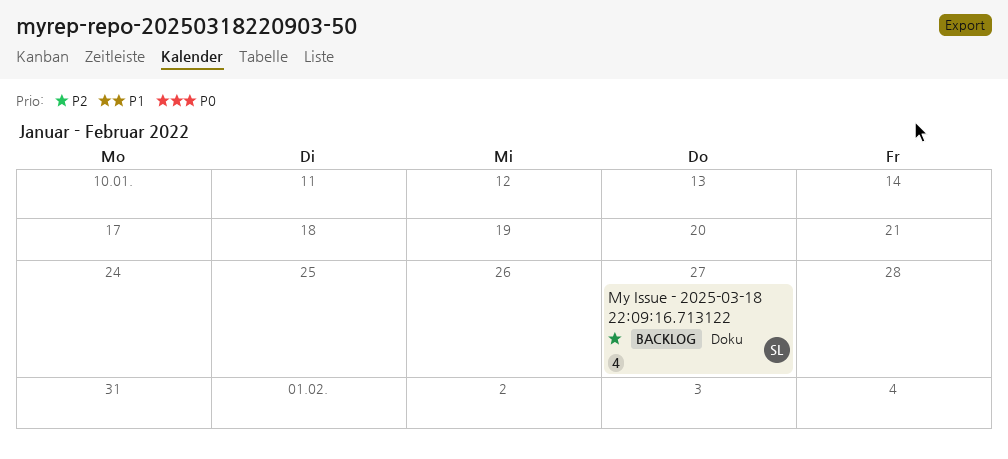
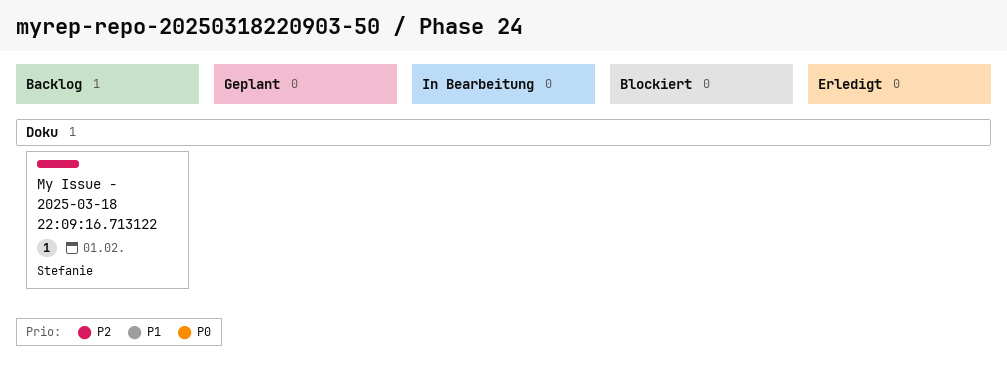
My Issue - 2025-03-18 22:09:16.713122, estimate: 4 -> 1
My Issue - 2025-03-18 22:09:16.713122, due: Jan 27 -> Feb 1

